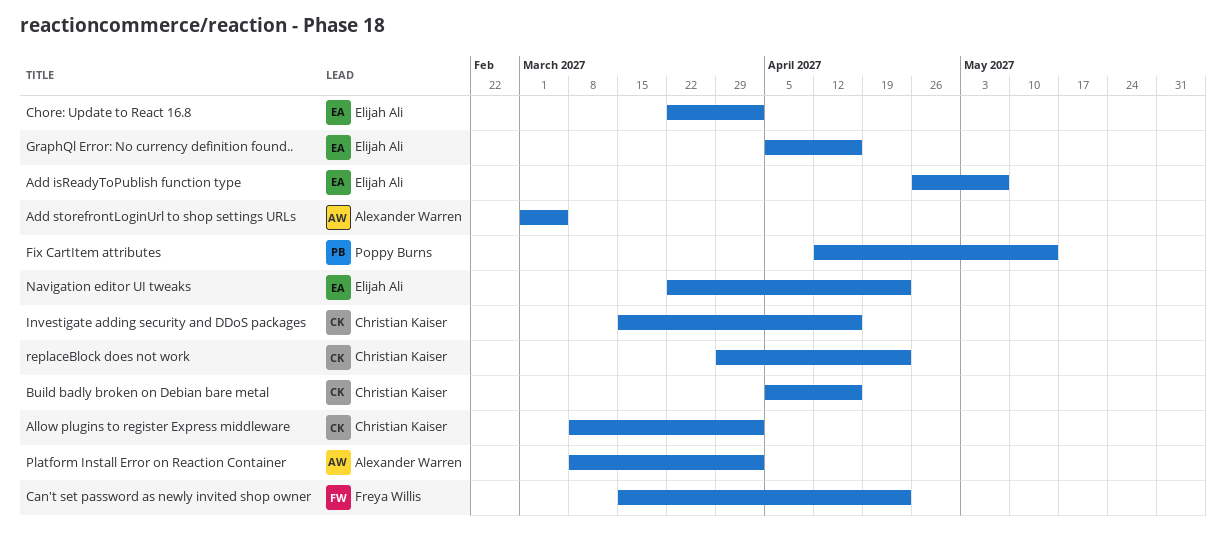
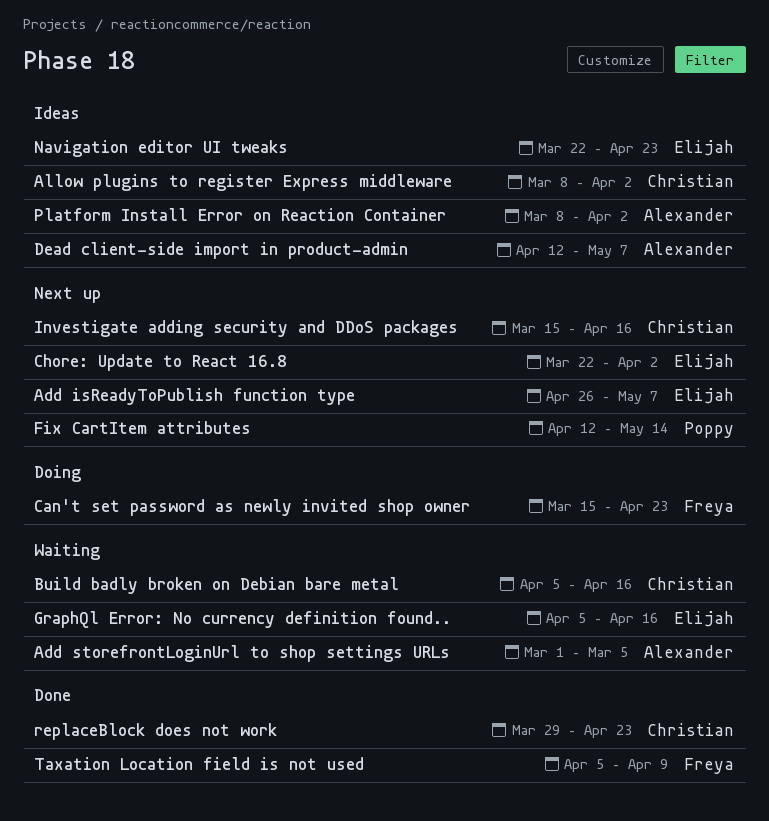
Dead client-side import in product-admin: none -> present
Taxation Location field is not used: none -> present

